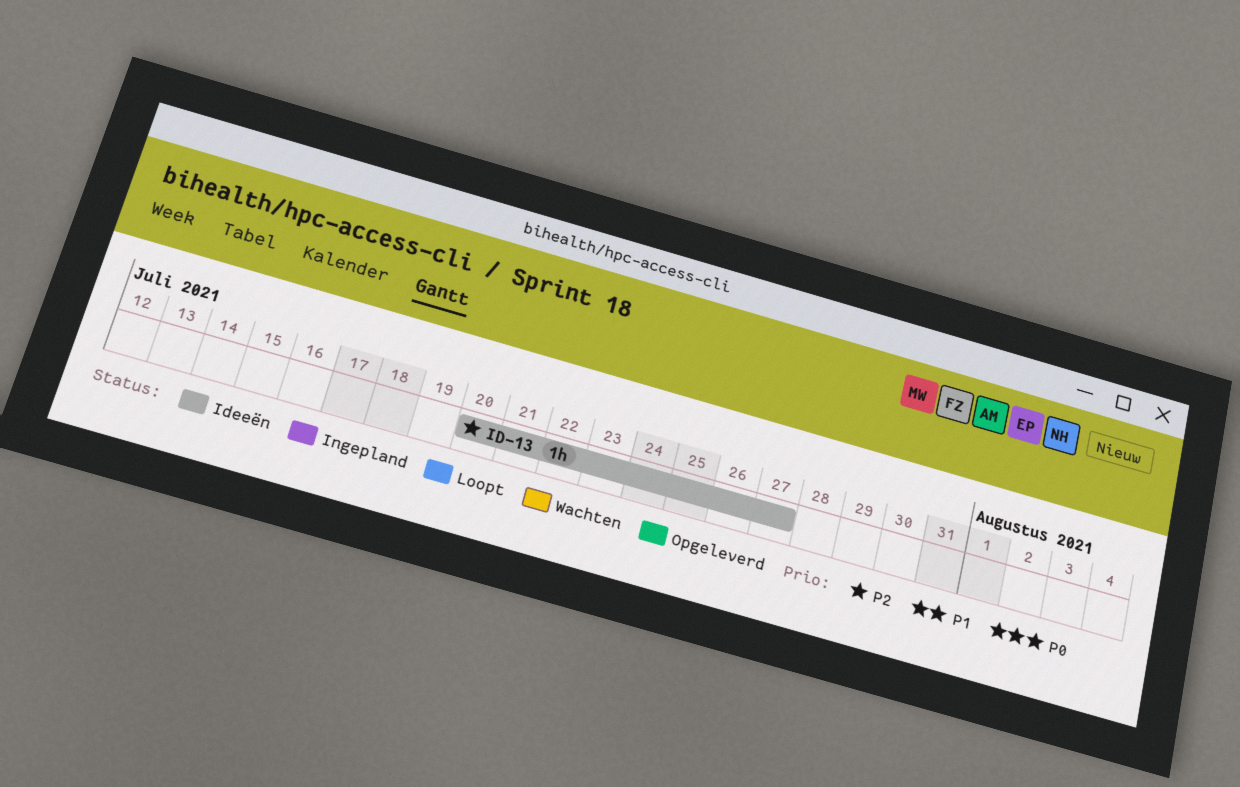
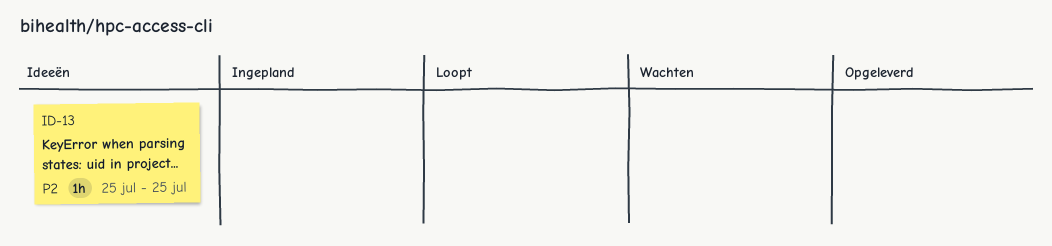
ID-13, start: Jul 20 -> Jul 25
ID-13, due: Jul 27 -> Jul 25

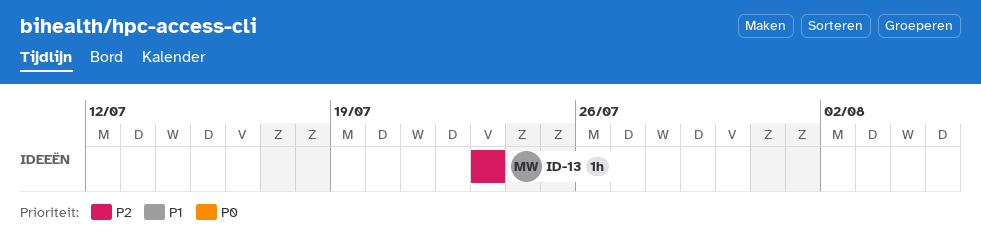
ID-13, start: Jul 25 -> Jul 23
ID-13, due: Jul 25 -> Jul 23

